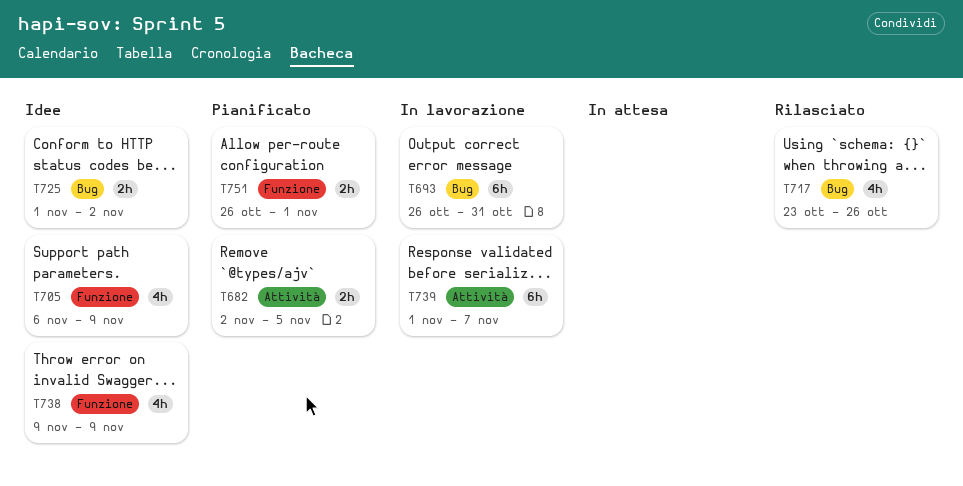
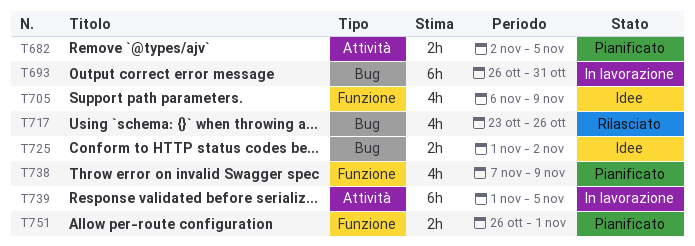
T738, status: Idee -> Pianificato
T738, start: Nov 9 -> Nov 7
T739, due: Nov 7 -> Nov 5

